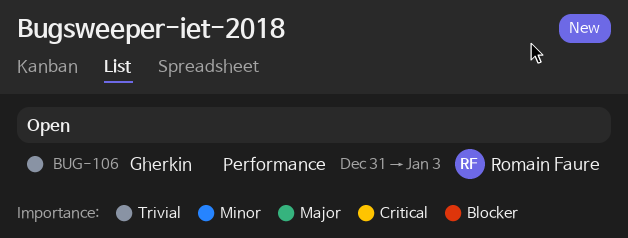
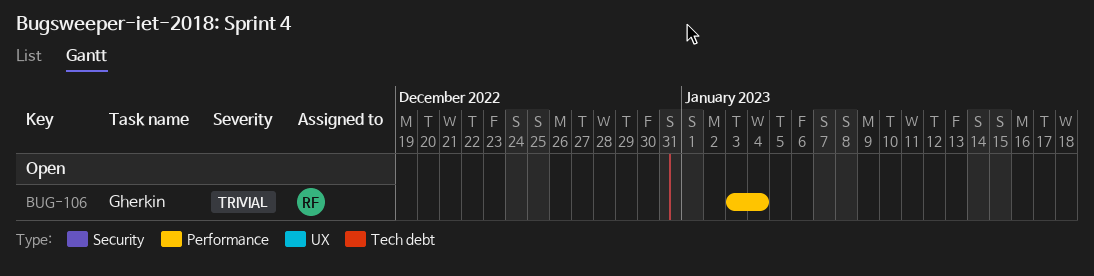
BUG-106, start: Dec 31 -> Jan 3
BUG-106, due: Jan 3 -> Jan 4

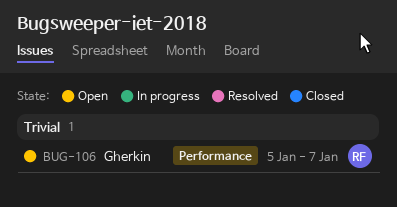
BUG-106, start: Jan 3 -> Jan 5
BUG-106, due: Jan 4 -> Jan 7

